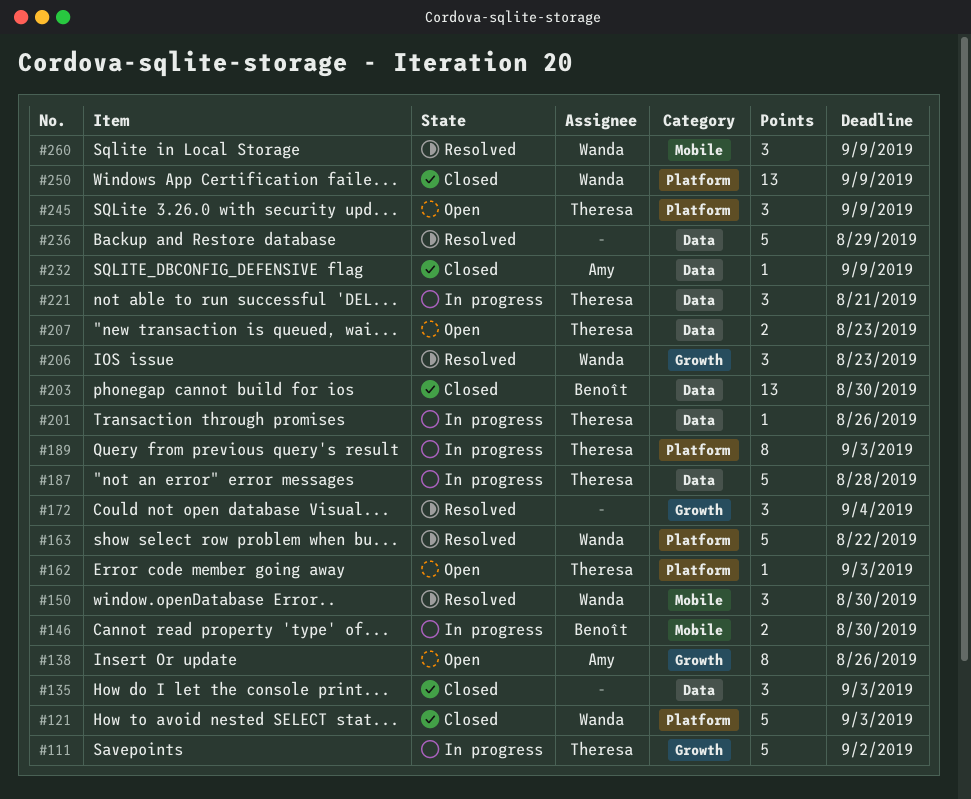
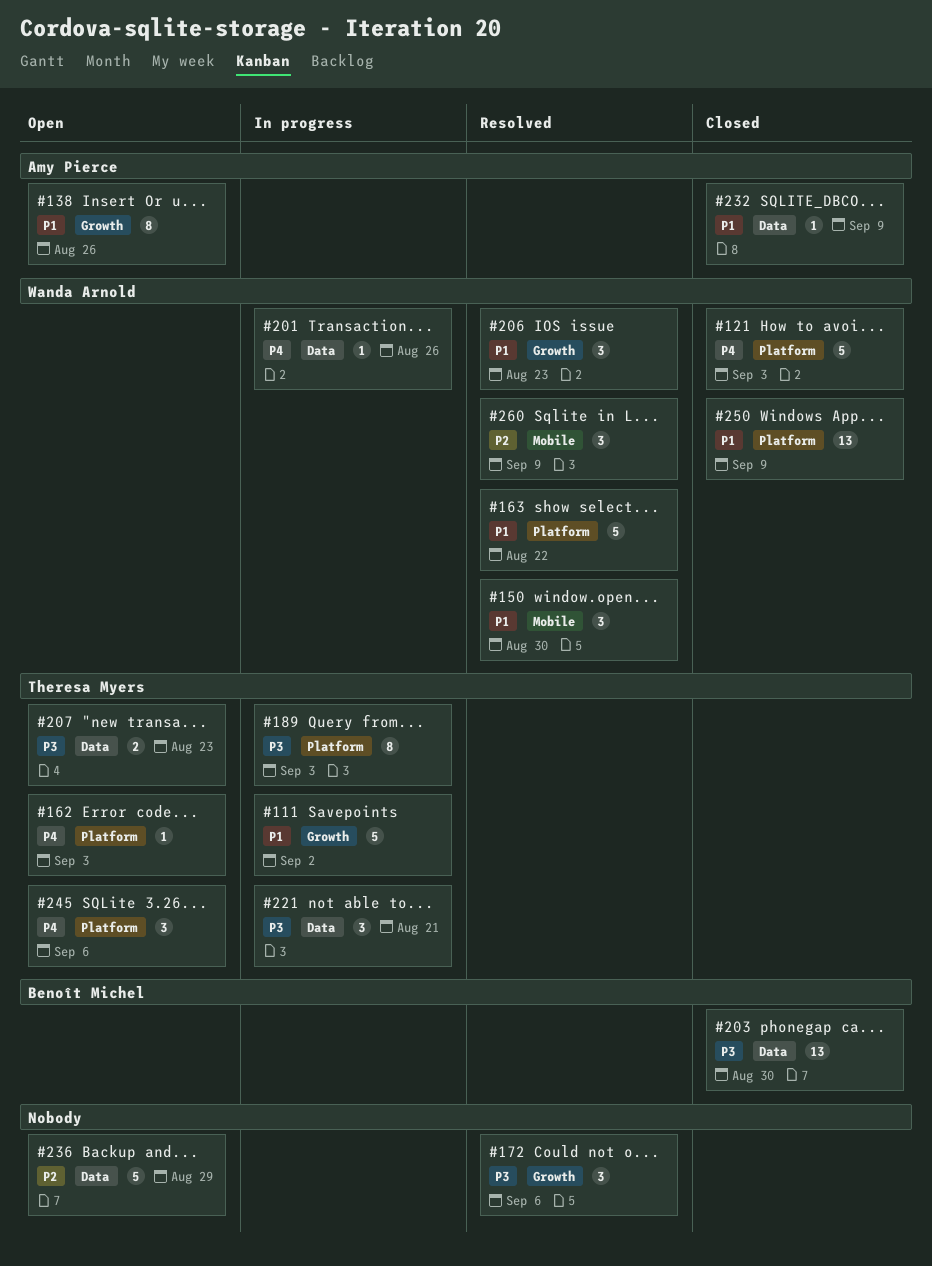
#135: present -> none
#146: present -> none
#172, due: Sep 4 -> Sep 6
#187: present -> none
#201, owner: Theresa Myers -> Wanda Arnold
#236, status: Resolved -> Open
#245, due: Sep 9 -> Sep 6

